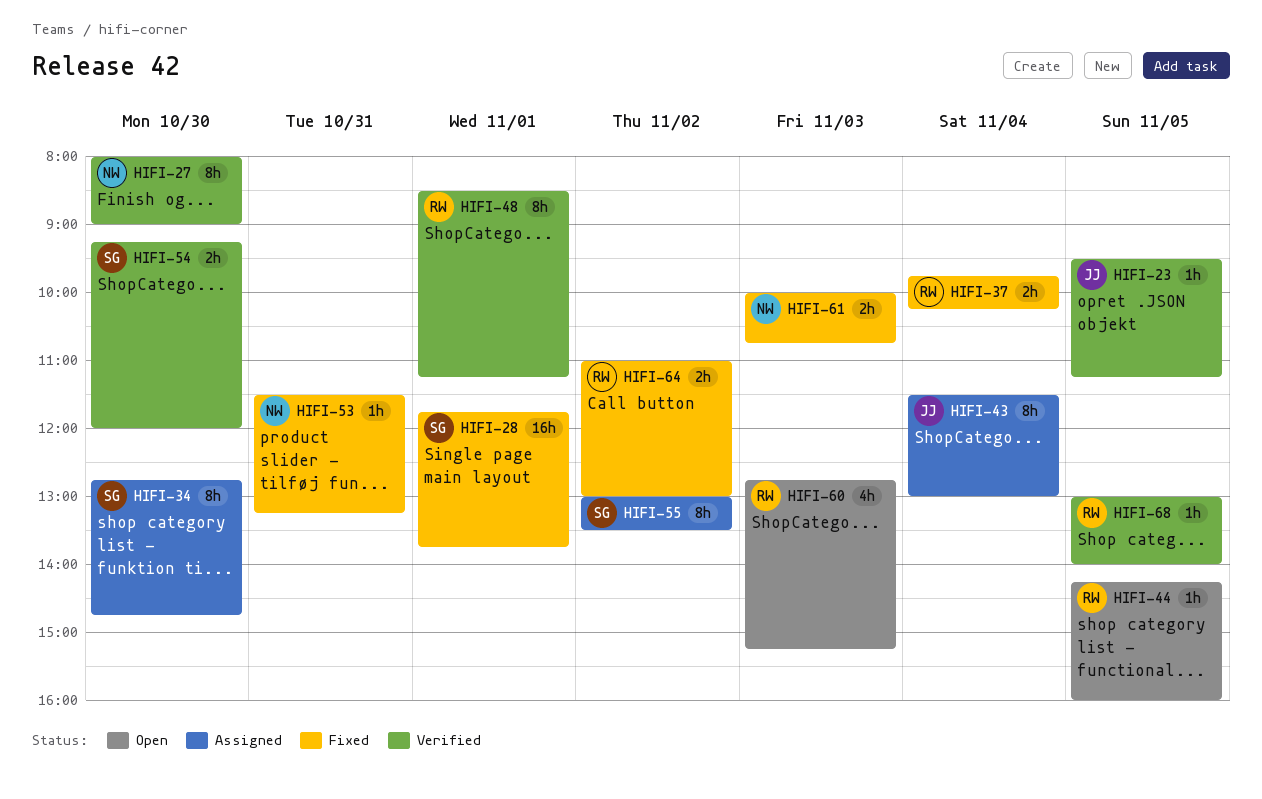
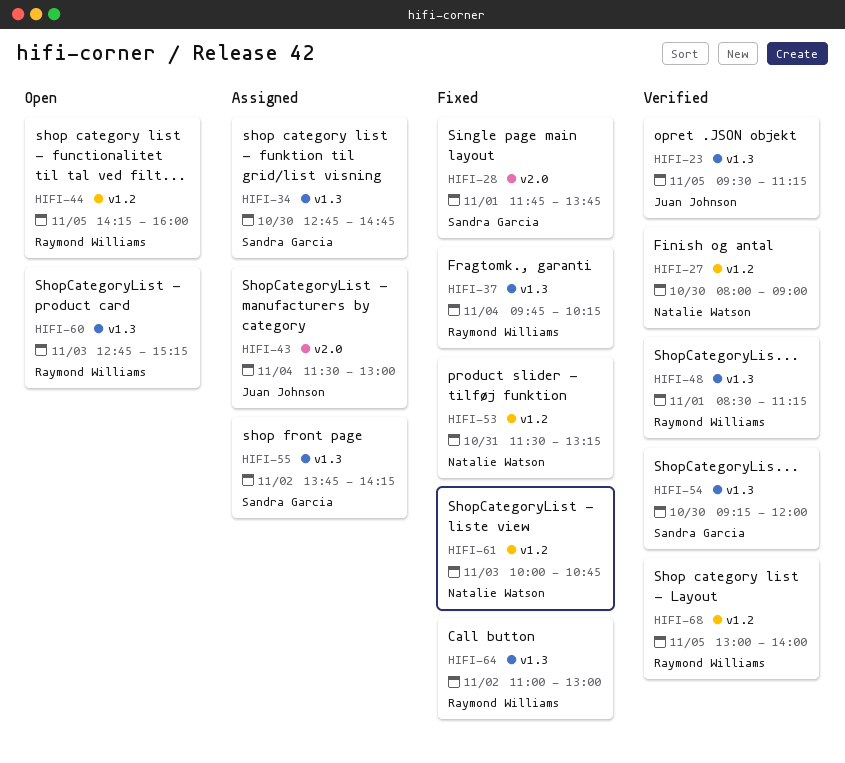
HIFI-55, begins: 13:00 -> 13:45
HIFI-55, ends: 13:30 -> 14:15

